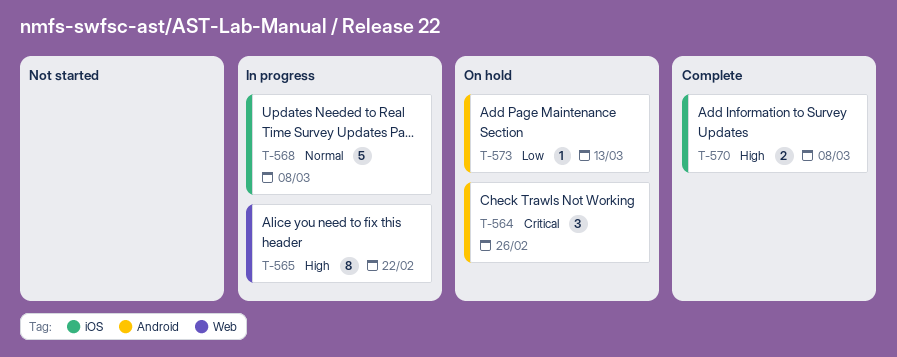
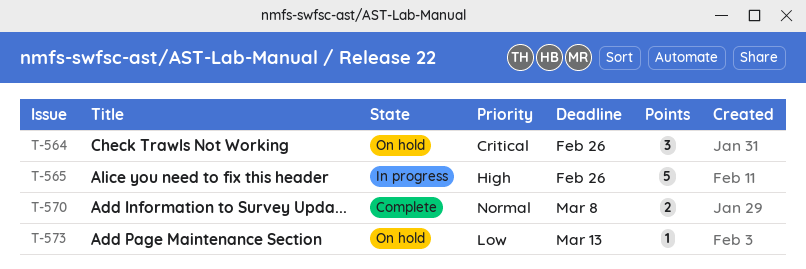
T-565, estimate: 8 -> 5
T-565, due: Feb 22 -> Feb 26
T-568: present -> none
T-570, priority: High -> Normal

